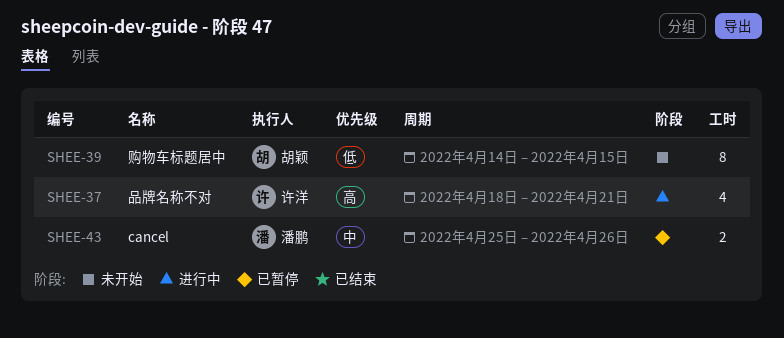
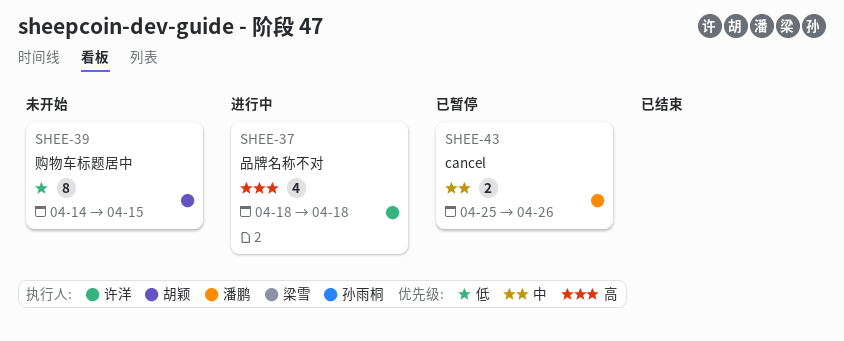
SHEE-37, due: Apr 21 -> Apr 18

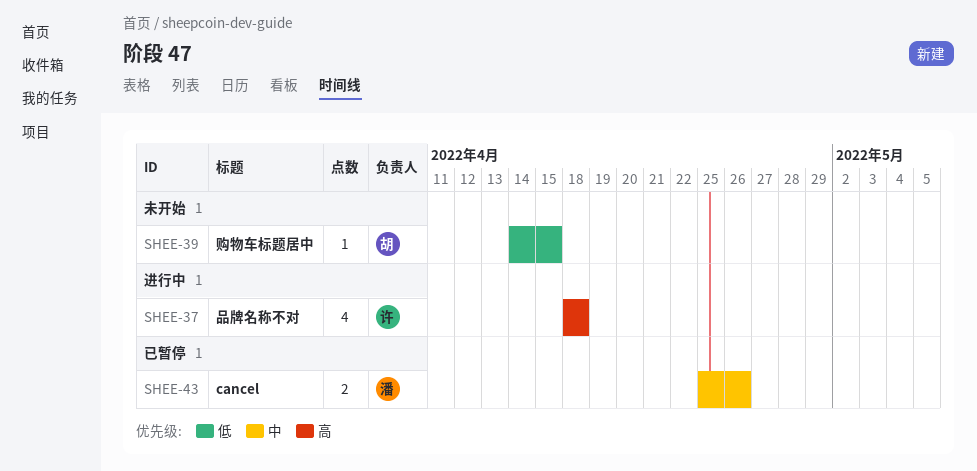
SHEE-39, estimate: 8 -> 1

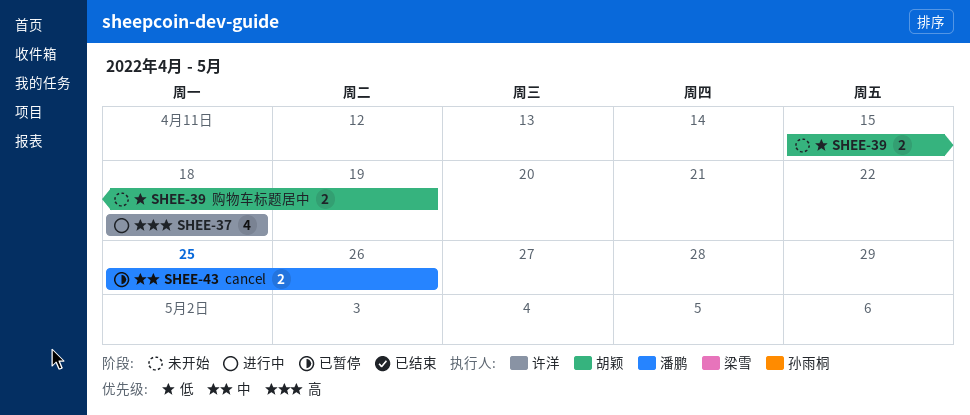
SHEE-39, estimate: 1 -> 2
SHEE-39, start: Apr 14 -> Apr 15
SHEE-39, due: Apr 15 -> Apr 19

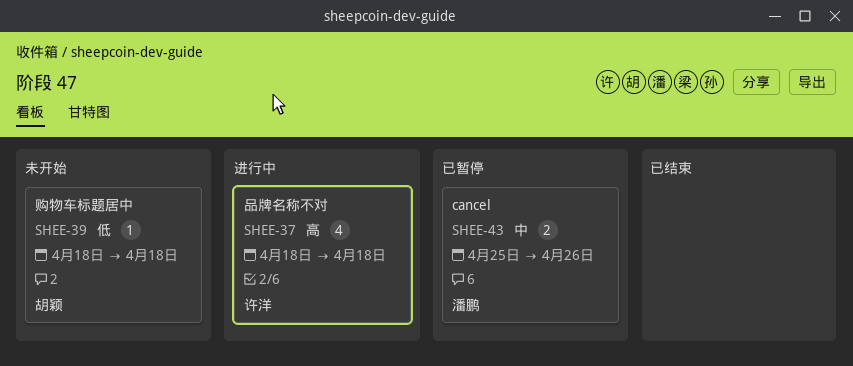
SHEE-39, estimate: 2 -> 1
SHEE-39, start: Apr 15 -> Apr 18
SHEE-39, due: Apr 19 -> Apr 18

